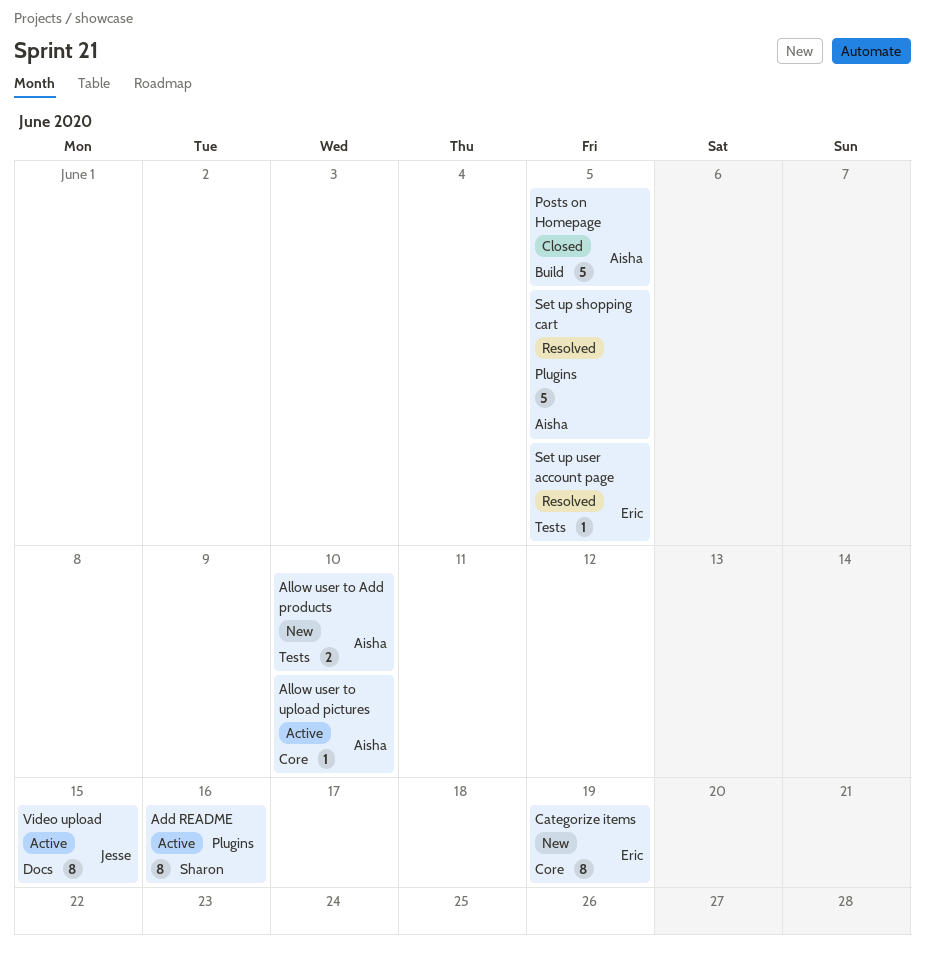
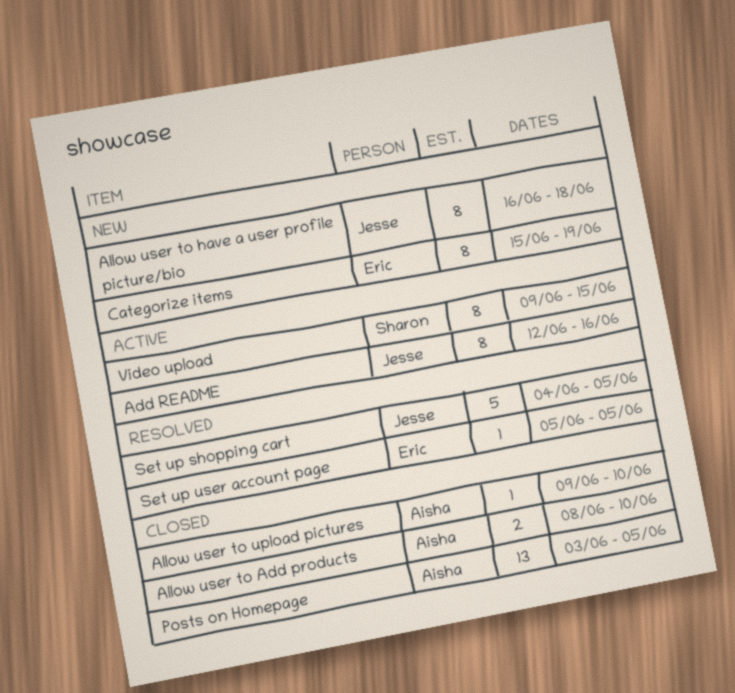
Add README, owner: Sharon -> Jesse
Allow user to Add products, status: New -> Closed
Allow user to have a user profile picture/bio: none -> present
Allow user to upload pictures, status: Active -> Closed
Posts on Homepage, estimate: 5 -> 13
Set up shopping cart, owner: Aisha -> Jesse
Video upload, owner: Jesse -> Sharon

